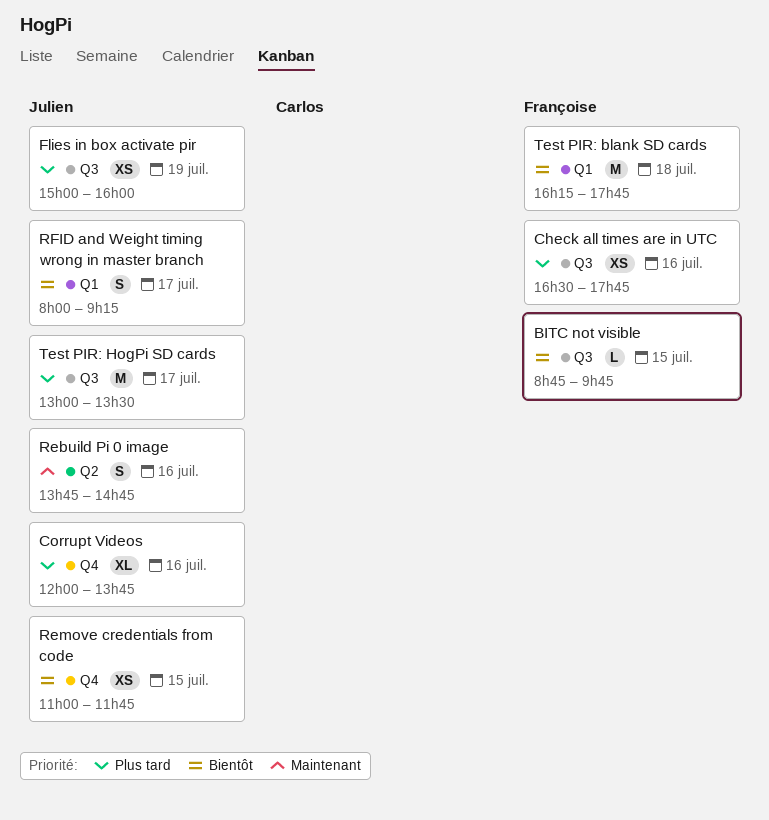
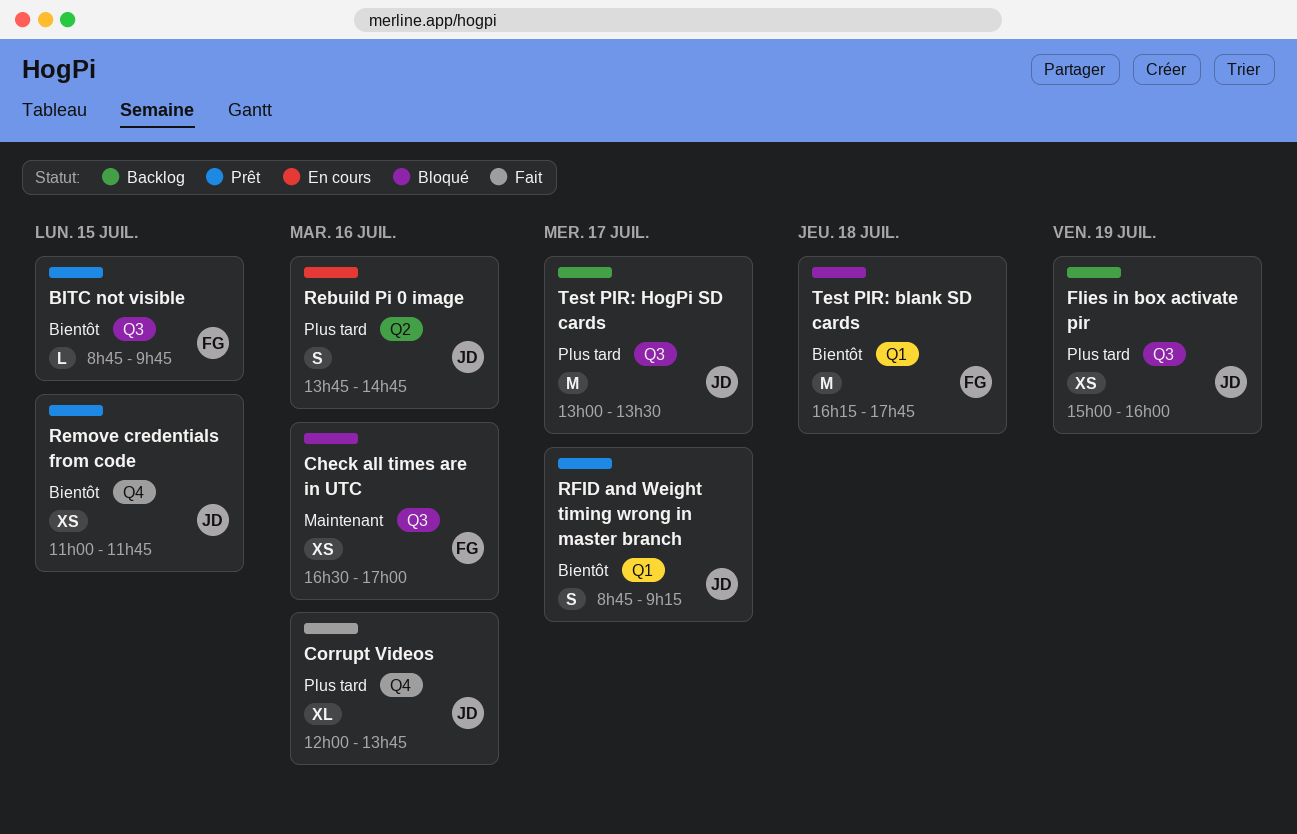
Check all times are in UTC, priority: Plus tard -> Maintenant
Check all times are in UTC, ends: 17:45 -> 17:00
Rebuild Pi 0 image, priority: Maintenant -> Plus tard
RFID and Weight timing wrong in master branch, begins: 08:00 -> 08:45

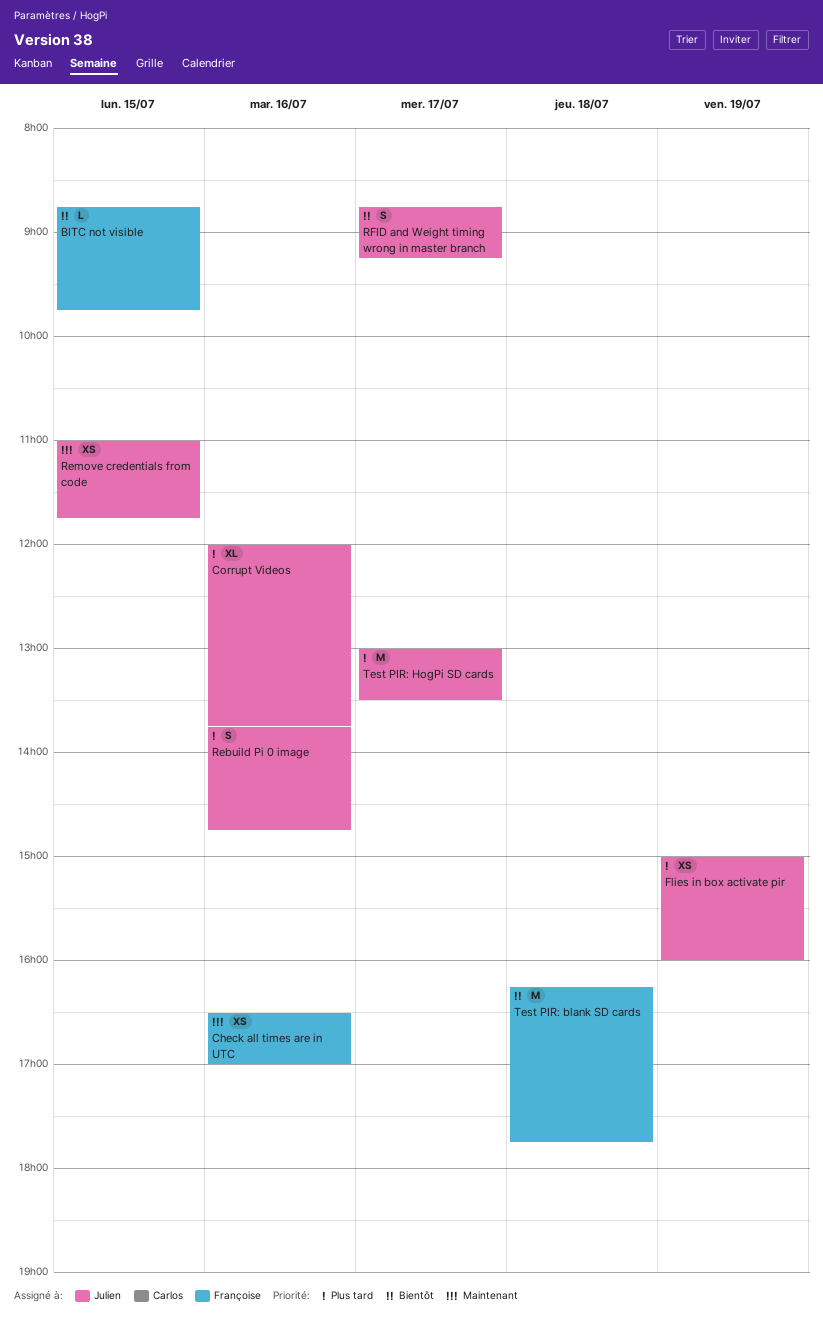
Remove credentials from code, priority: Bientôt -> Maintenant

